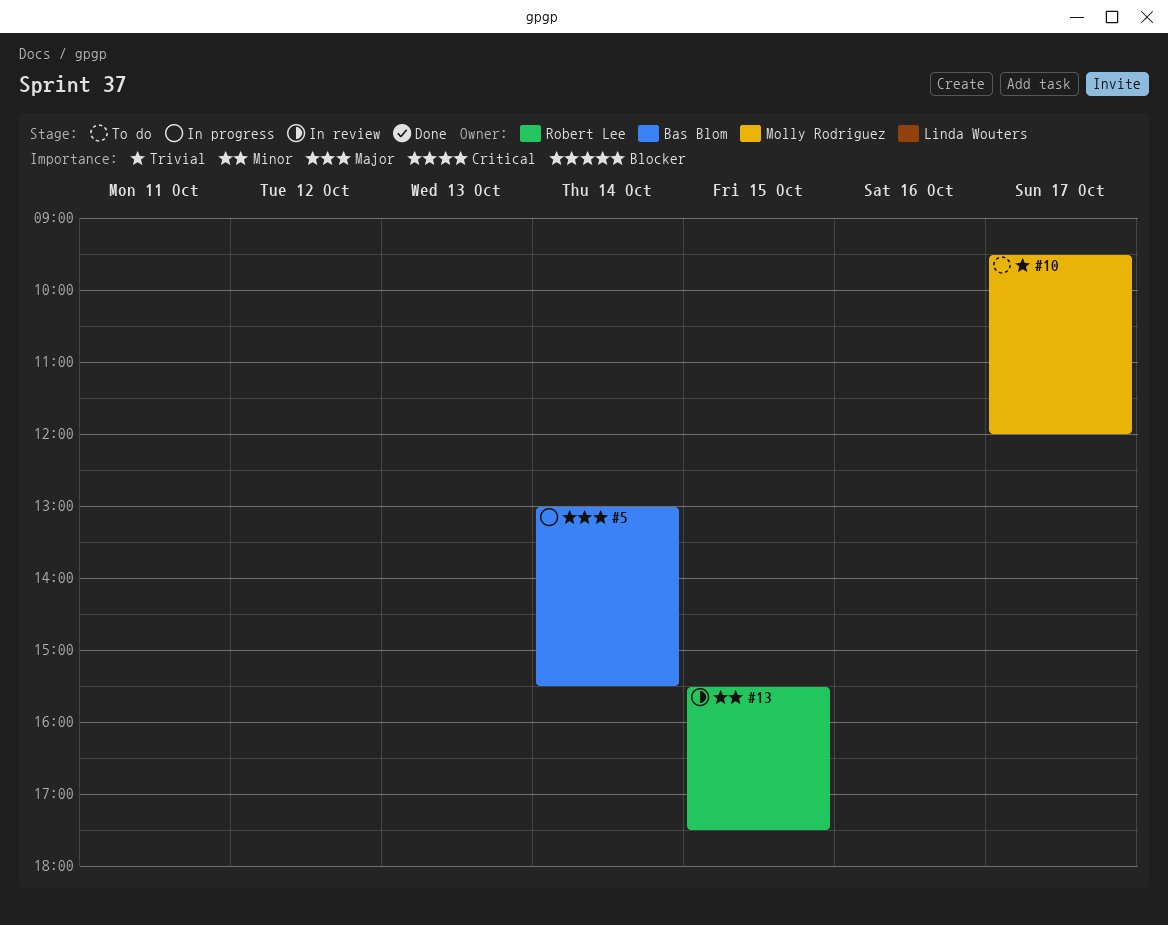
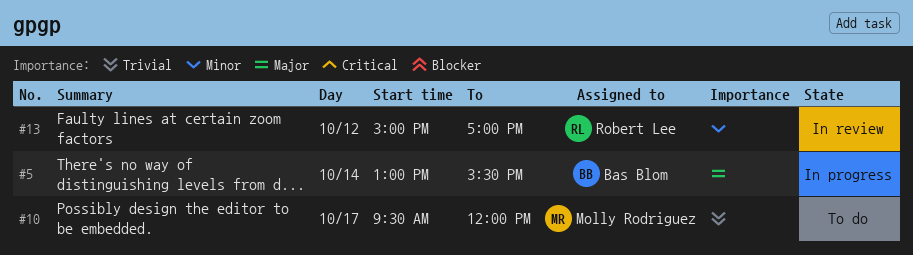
#13, day: Oct 15 -> Oct 12
#13, begins: 15:30 -> 15:00
#13, ends: 17:30 -> 17:00

